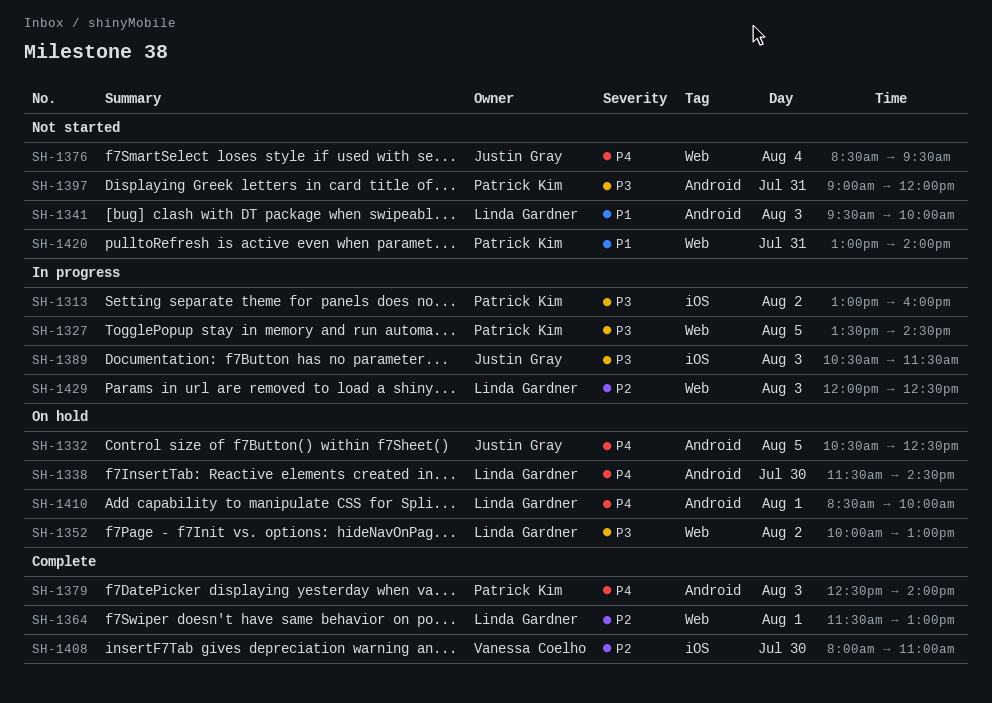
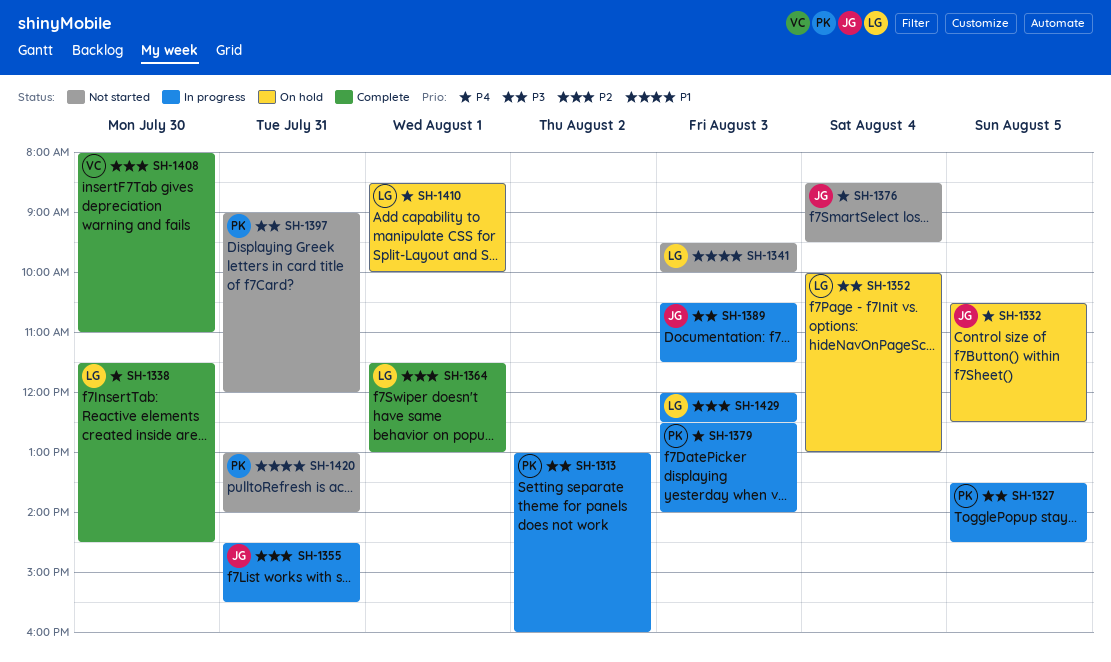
SH-1338, status: On hold -> Complete
SH-1352, day: Aug 2 -> Aug 4
SH-1355: none -> present
SH-1379, status: Complete -> In progress

